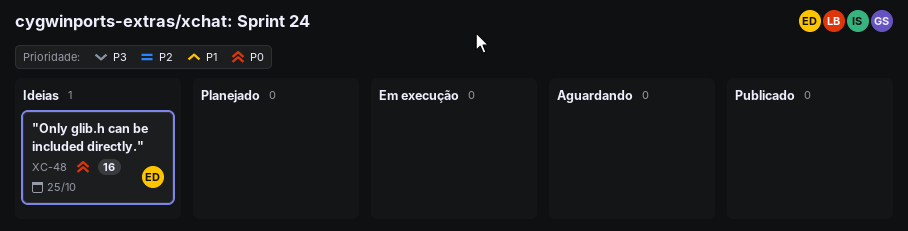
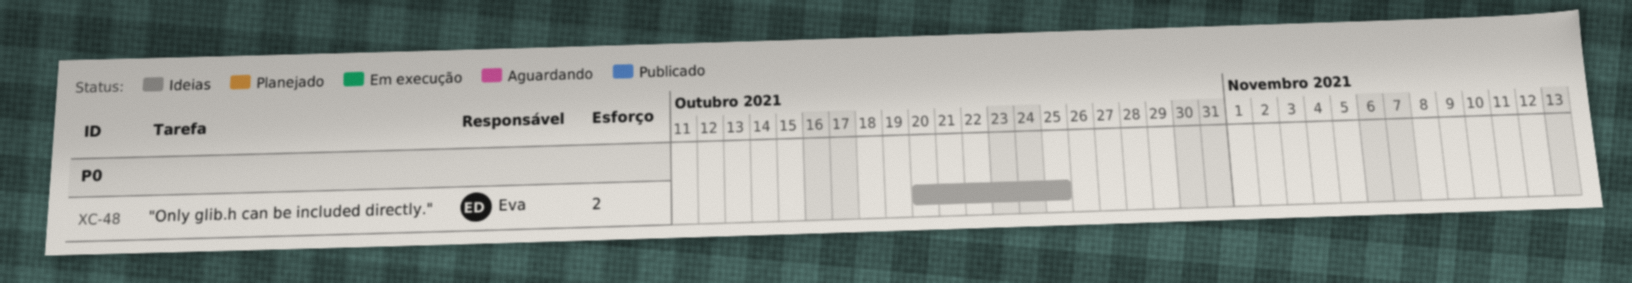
XC-48, estimate: 16 -> 2

